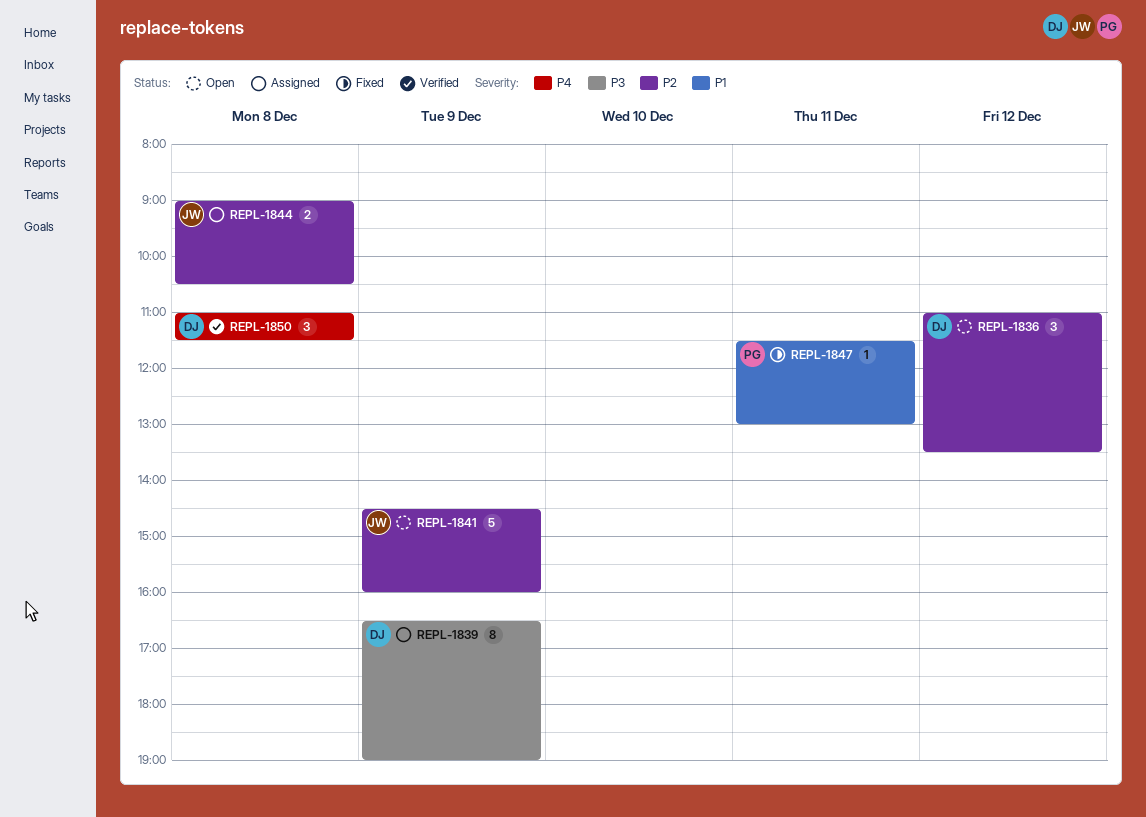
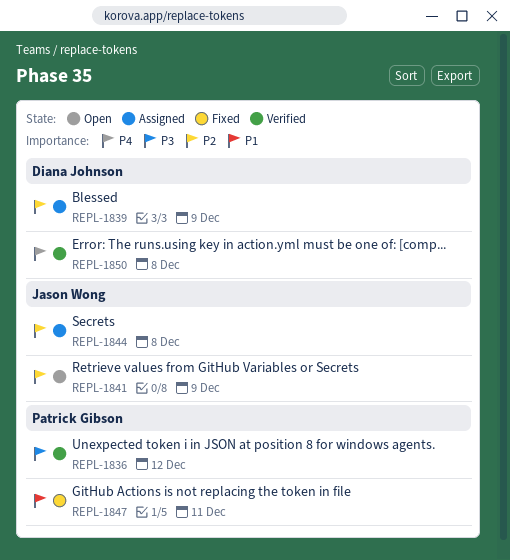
REPL-1836, status: Open -> Verified
REPL-1836, owner: Diana Johnson -> Patrick Gibson
REPL-1836, priority: P2 -> P3
REPL-1839, priority: P3 -> P2

